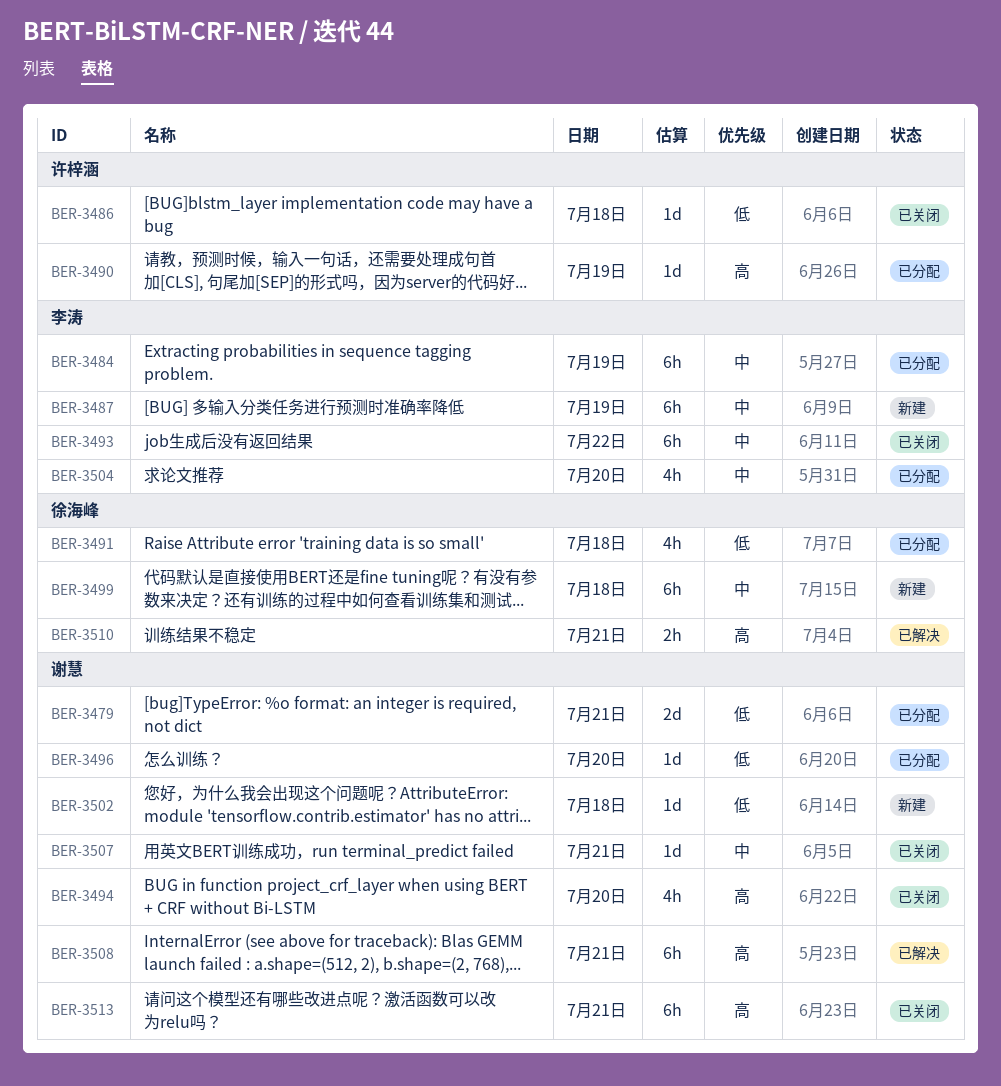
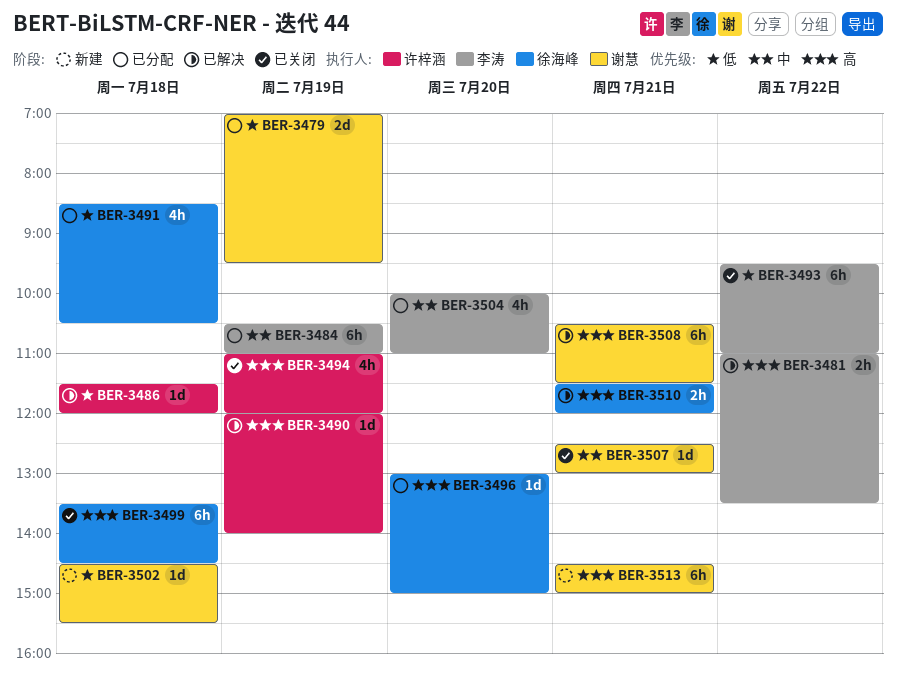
BER-3479, day: Jul 21 -> Jul 19
BER-3481: none -> present
BER-3486, status: 已关闭 -> 已解决
BER-3487: present -> none
BER-3490, status: 已分配 -> 已解决
BER-3493, priority: 中 -> 低
BER-3494, owner: 谢慧 -> 许梓涵
BER-3494, day: Jul 20 -> Jul 19
BER-3496, owner: 谢慧 -> 徐海峰
BER-3496, priority: 低 -> 高
BER-3499, status: 新建 -> 已关闭
BER-3499, priority: 中 -> 高
BER-3513, status: 已关闭 -> 新建

